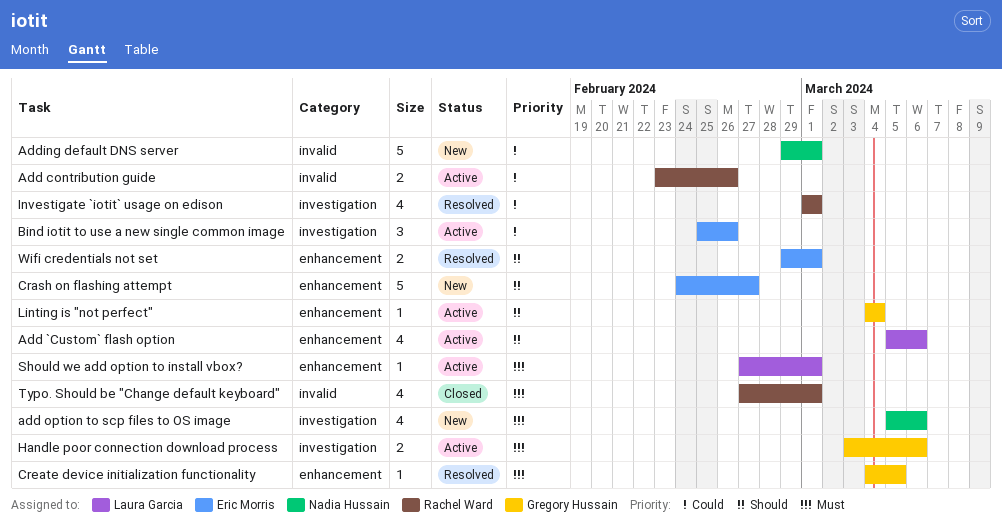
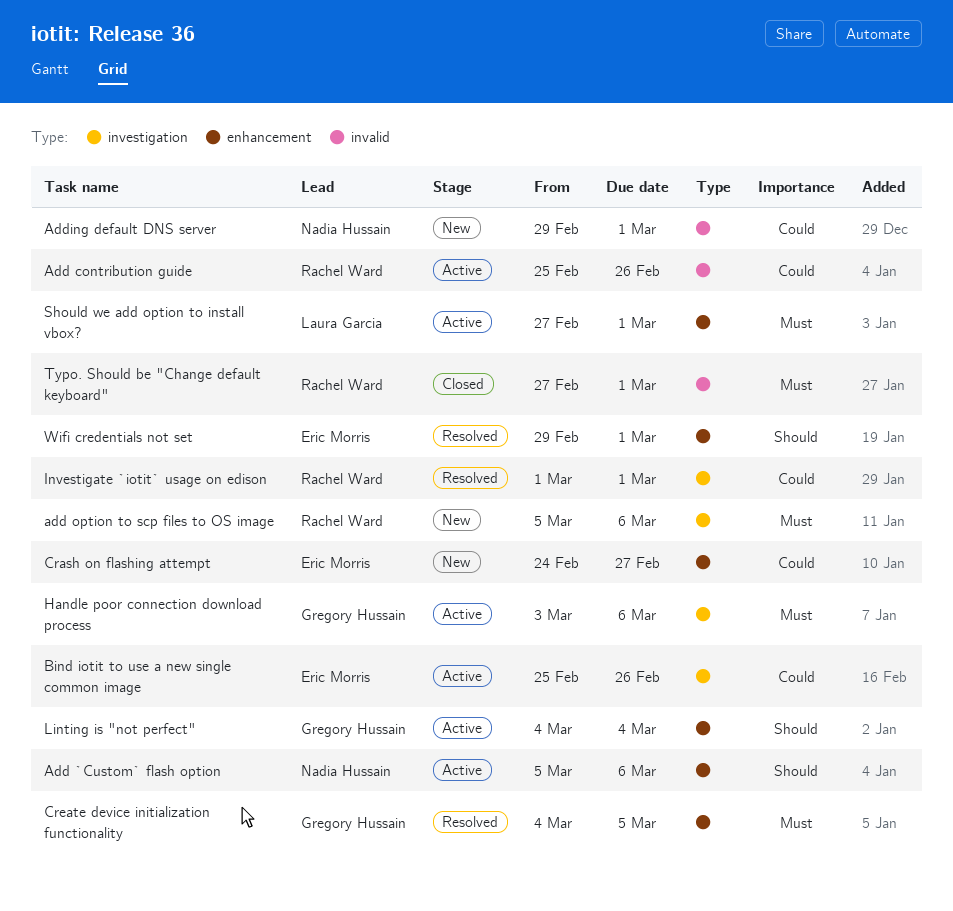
Add `Custom` flash option, owner: Laura Garcia -> Nadia Hussain
Add contribution guide, start: Feb 23 -> Feb 25
add option to scp files to OS image, owner: Nadia Hussain -> Rachel Ward
Crash on flashing attempt, priority: Should -> Could

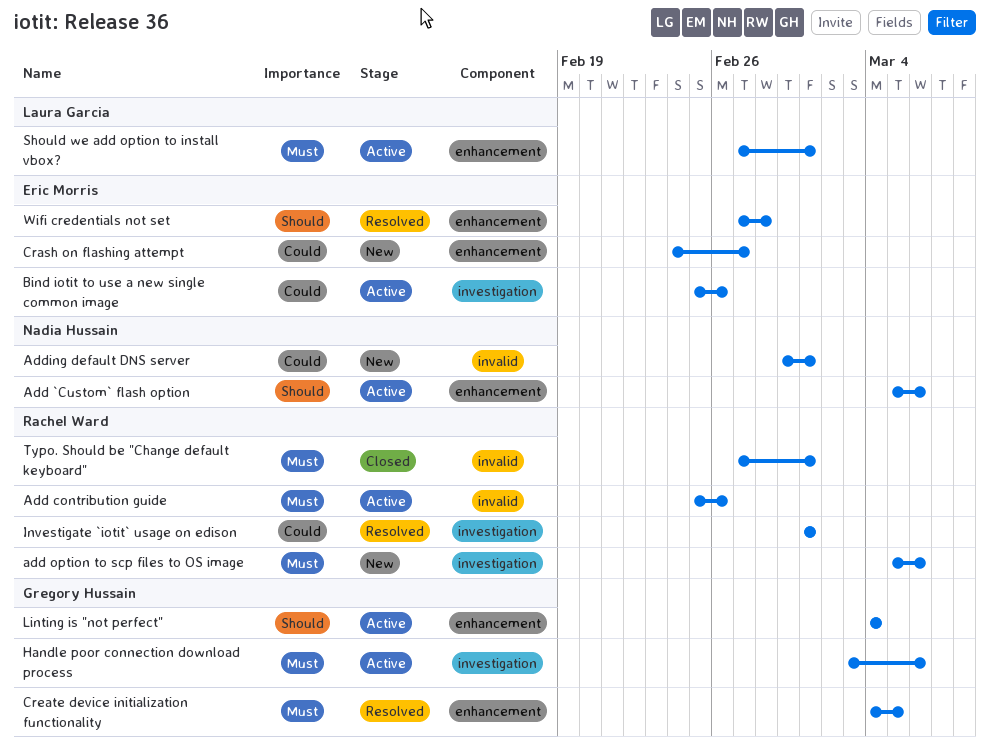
Add contribution guide, priority: Could -> Must
Wifi credentials not set, start: Feb 29 -> Feb 27
Wifi credentials not set, due: Mar 1 -> Feb 28

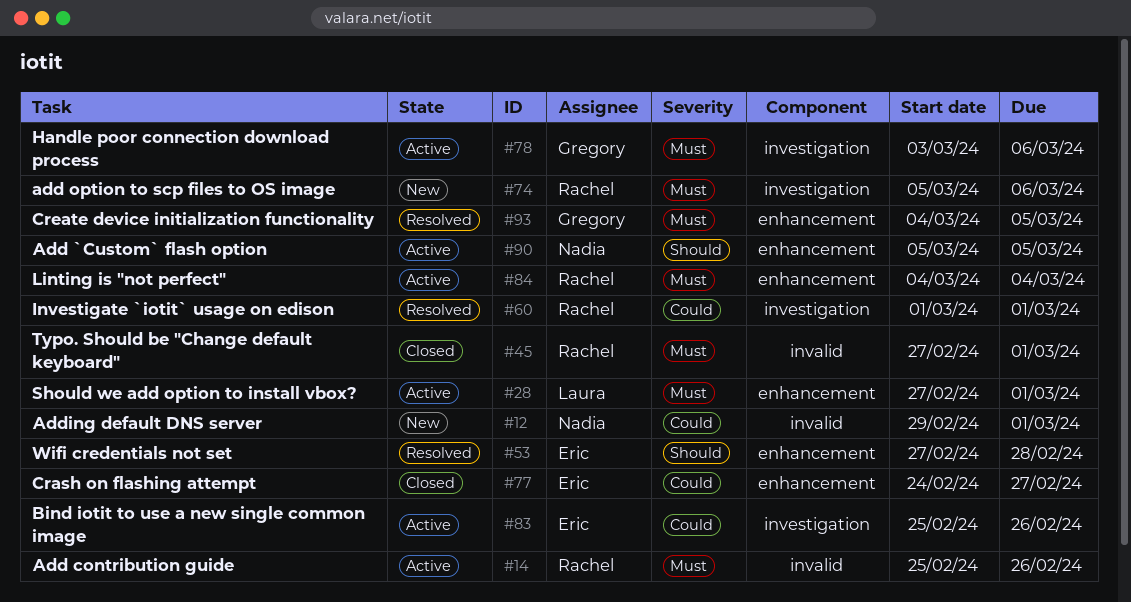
Add `Custom` flash option, due: Mar 6 -> Mar 5
Crash on flashing attempt, status: New -> Closed
Linting is "not perfect", owner: Gregory Hussain -> Rachel Ward
Linting is "not perfect", priority: Should -> Must

